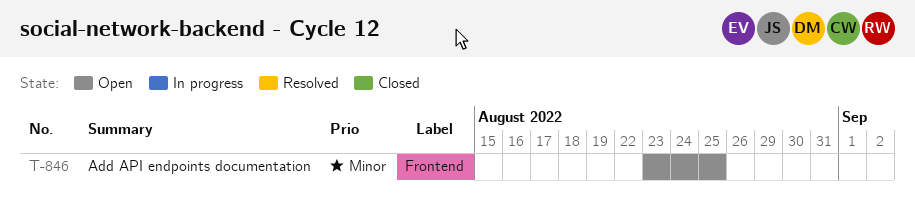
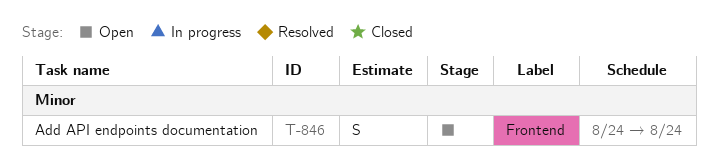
T-846, start: Aug 23 -> Aug 24
T-846, due: Aug 25 -> Aug 24

